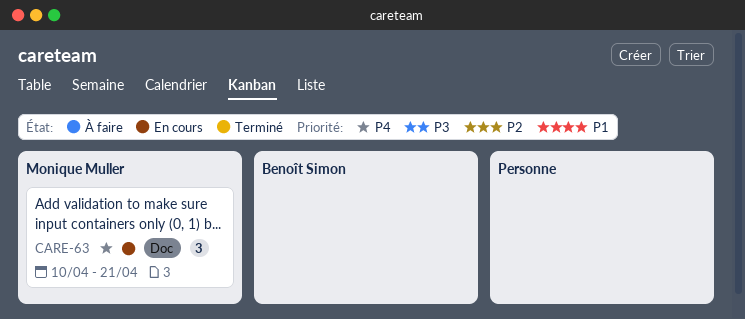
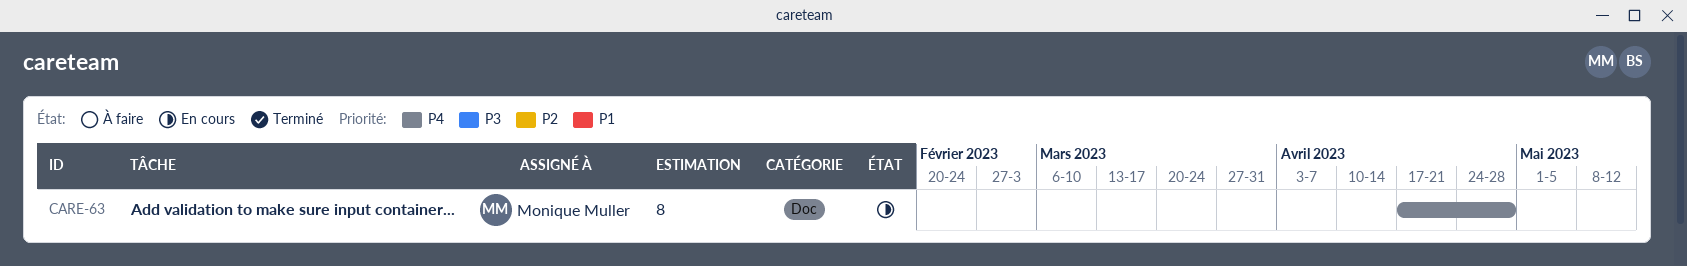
CARE-63, estimate: 3 -> 8
CARE-63, start: Apr 10 -> Apr 17
CARE-63, due: Apr 21 -> Apr 28

